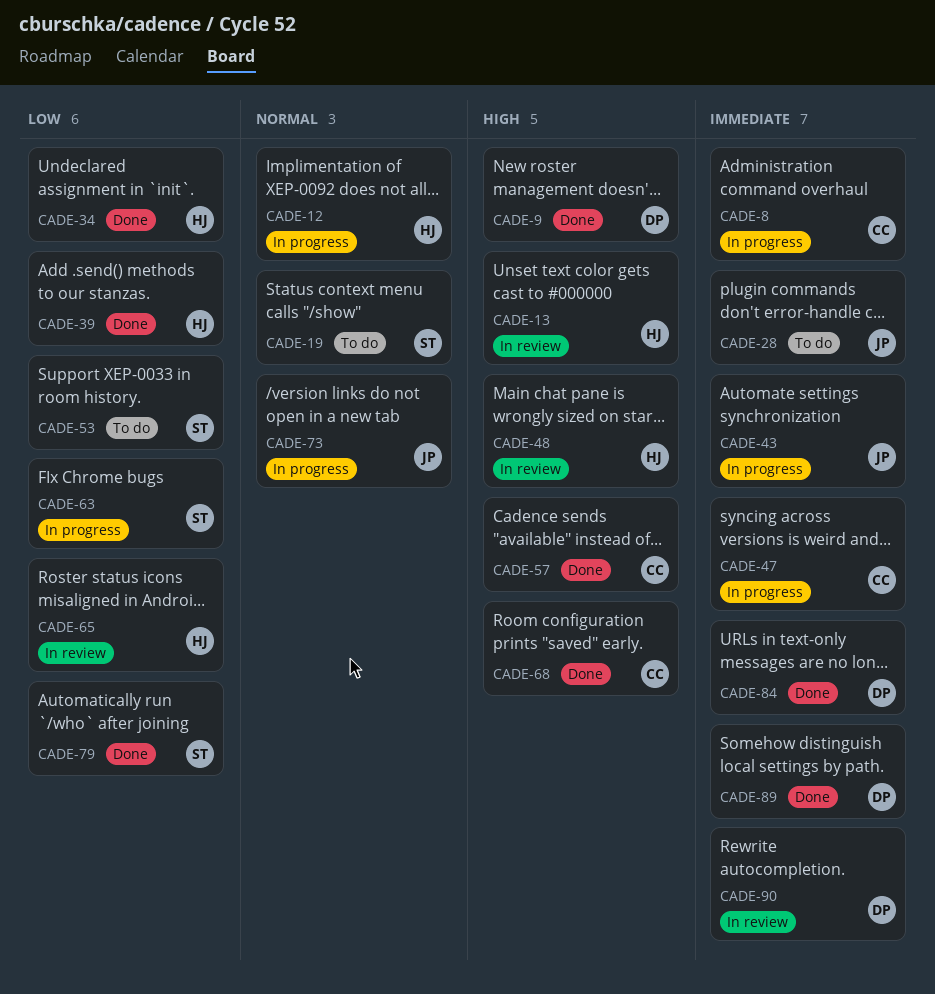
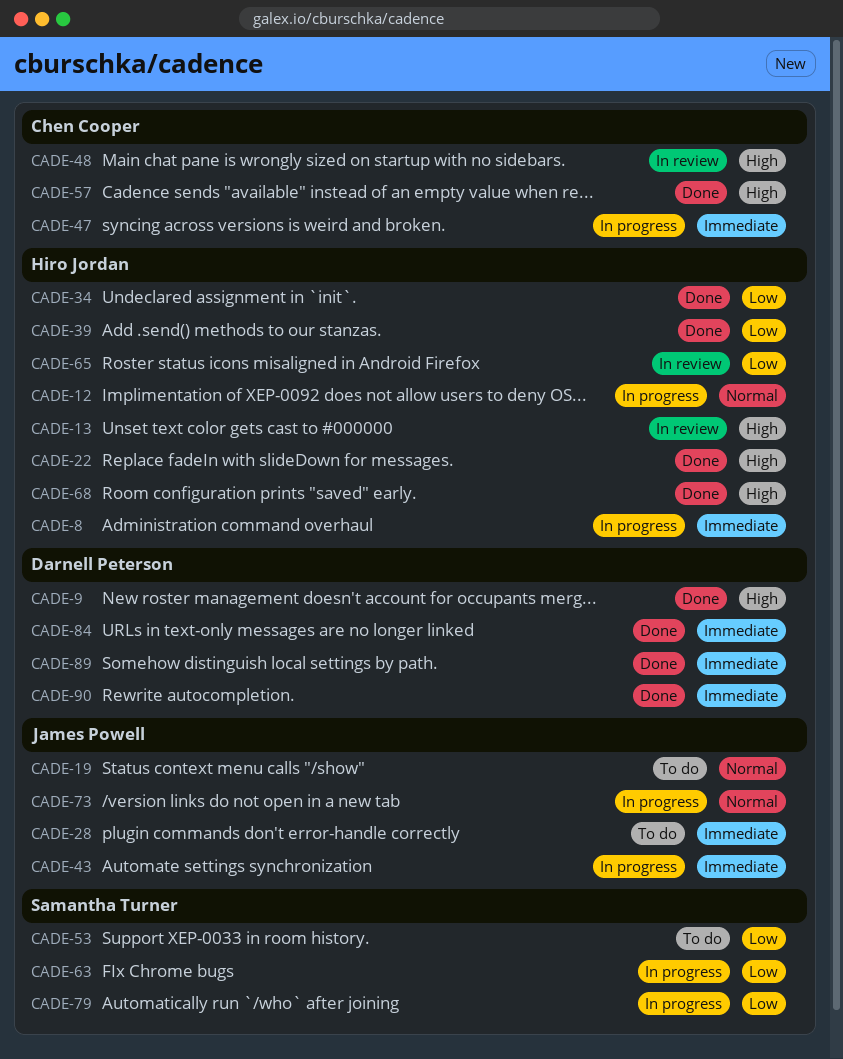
CADE-8, owner: Chen Cooper -> Hiro Jordan
CADE-19, owner: Samantha Turner -> James Powell
CADE-22: none -> present
CADE-48, owner: Hiro Jordan -> Chen Cooper
CADE-68, owner: Chen Cooper -> Hiro Jordan
CADE-79, status: Done -> In progress
CADE-90, status: In review -> Done

